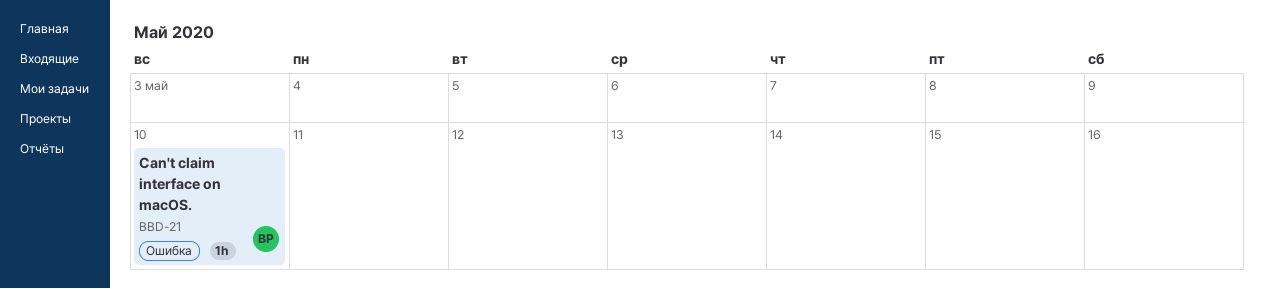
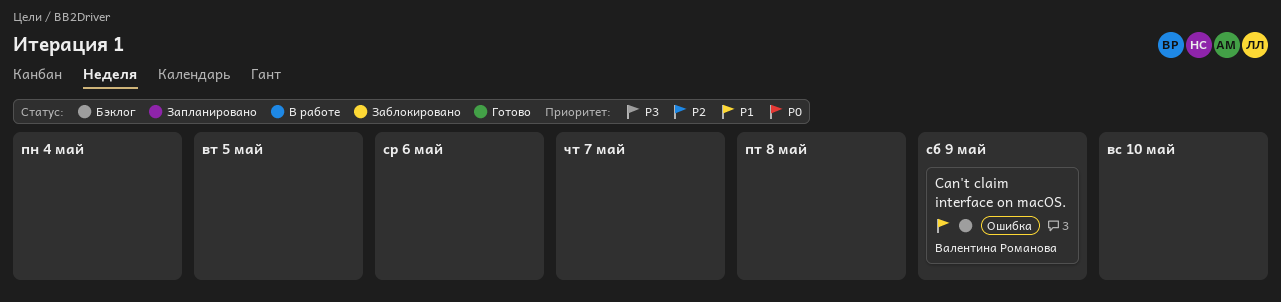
Can't claim interface on macOS., due: May 10 -> May 9

